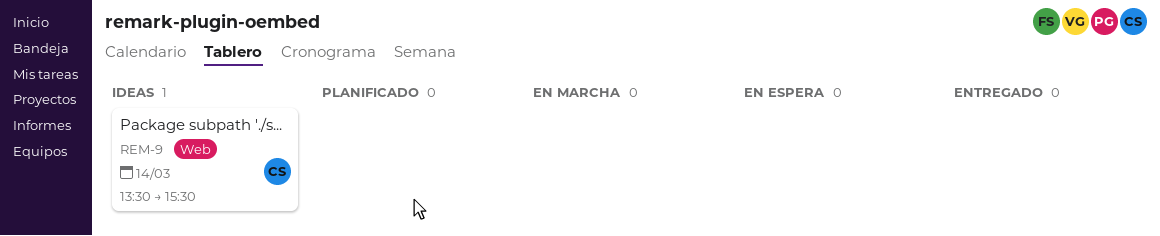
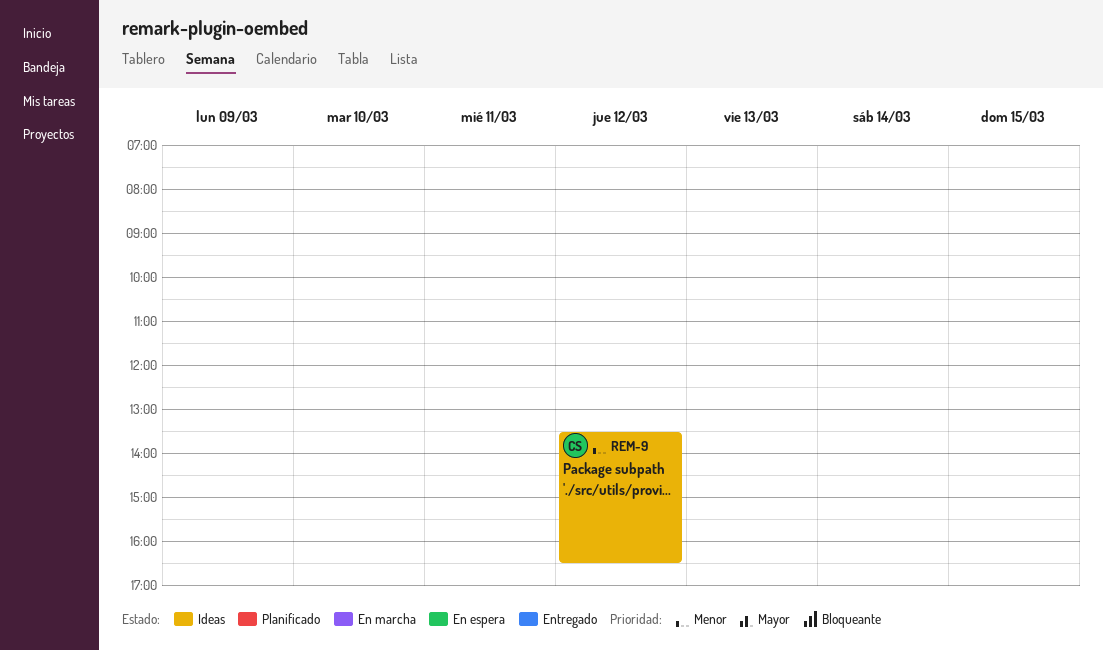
REM-9, day: Mar 14 -> Mar 12
REM-9, ends: 15:30 -> 16:30

